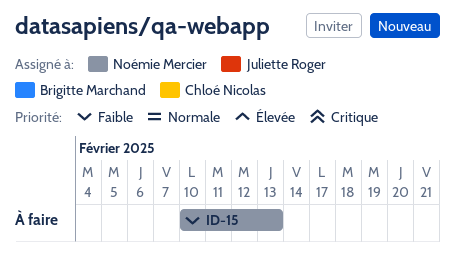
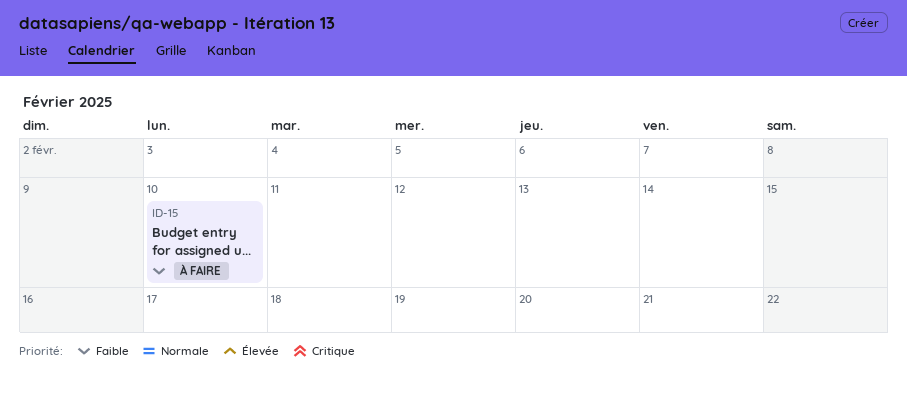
ID-15, due: Feb 13 -> Feb 10

